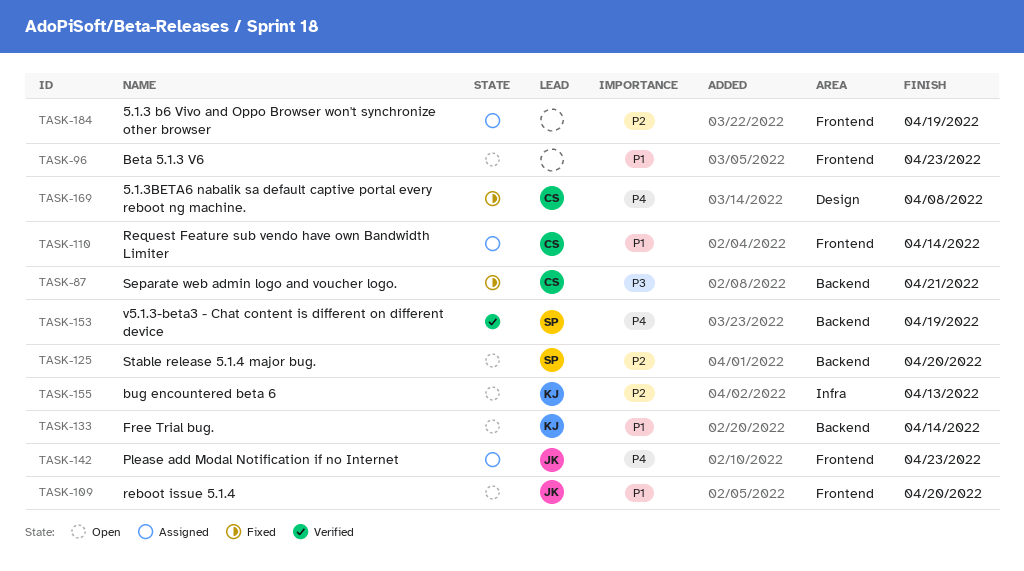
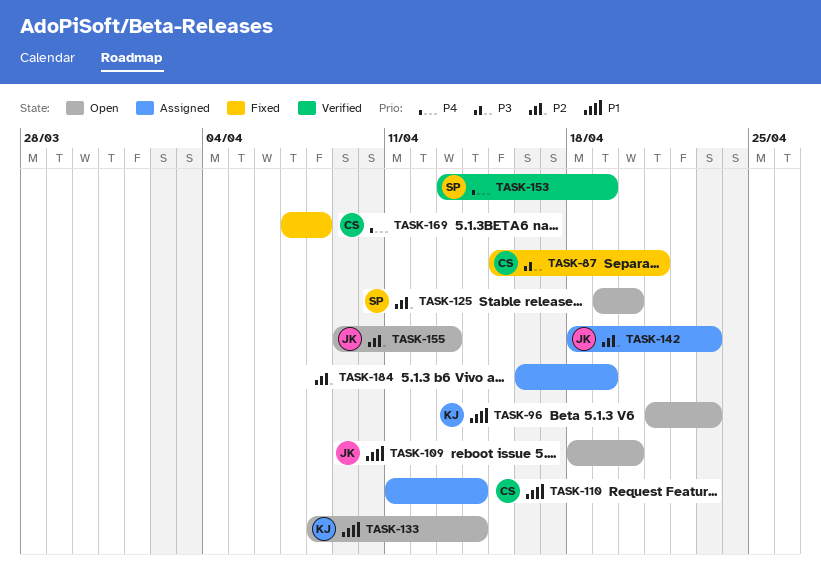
TASK-96, owner: none -> KJ
TASK-142, priority: P4 -> P2
TASK-155, owner: KJ -> JK

